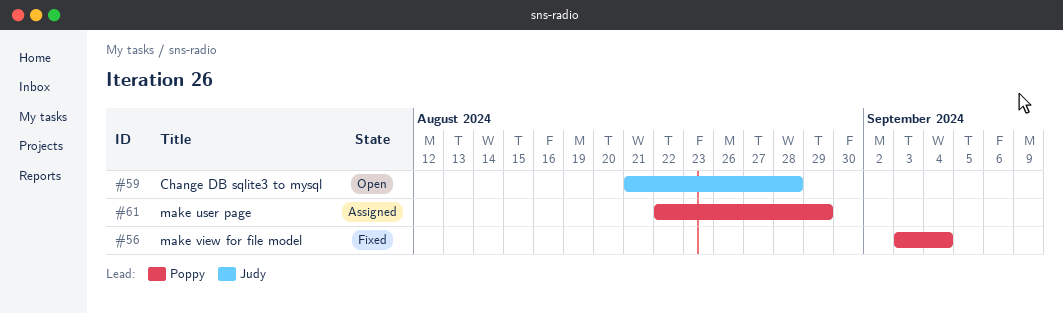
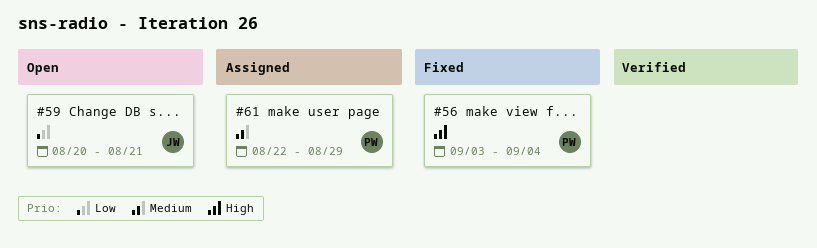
#59, start: Aug 21 -> Aug 20
#59, due: Aug 28 -> Aug 21

